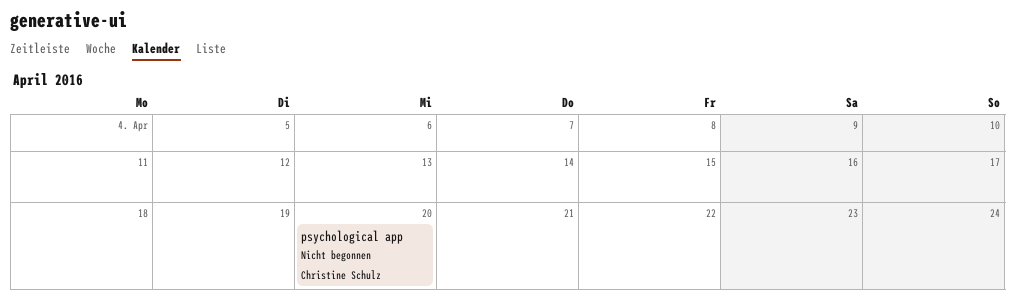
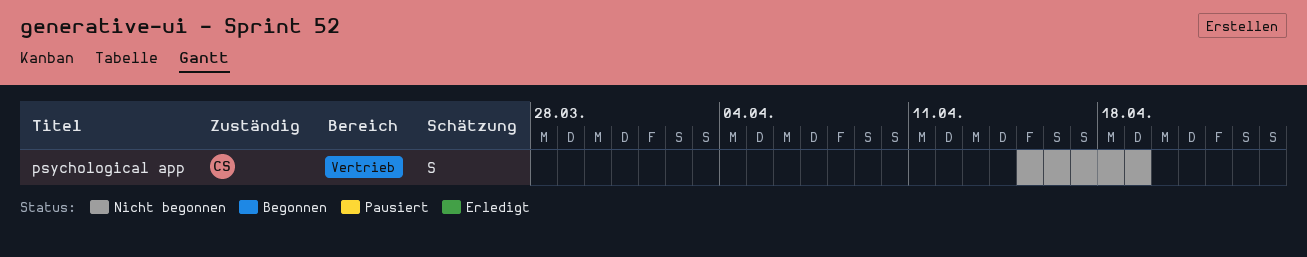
psychological app, due: Apr 20 -> Apr 19

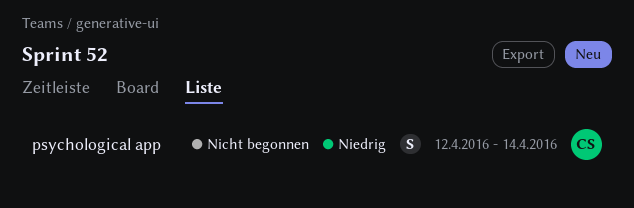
psychological app, start: Apr 15 -> Apr 12
psychological app, due: Apr 19 -> Apr 14

